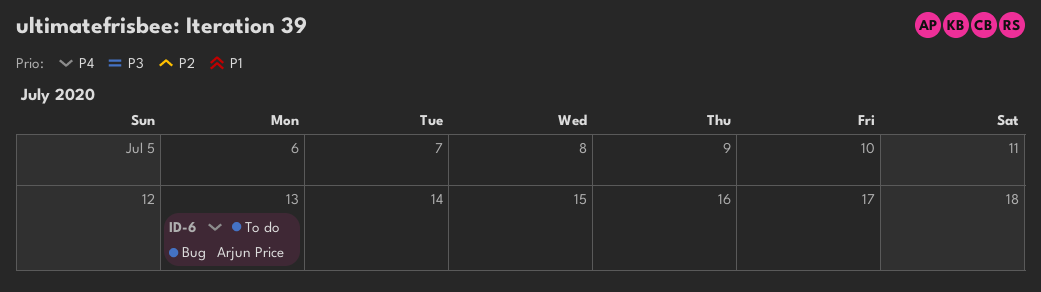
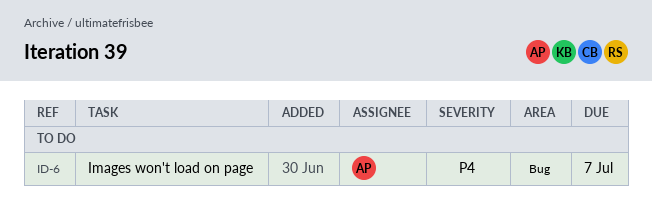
ID-6, due: Jul 13 -> Jul 7

